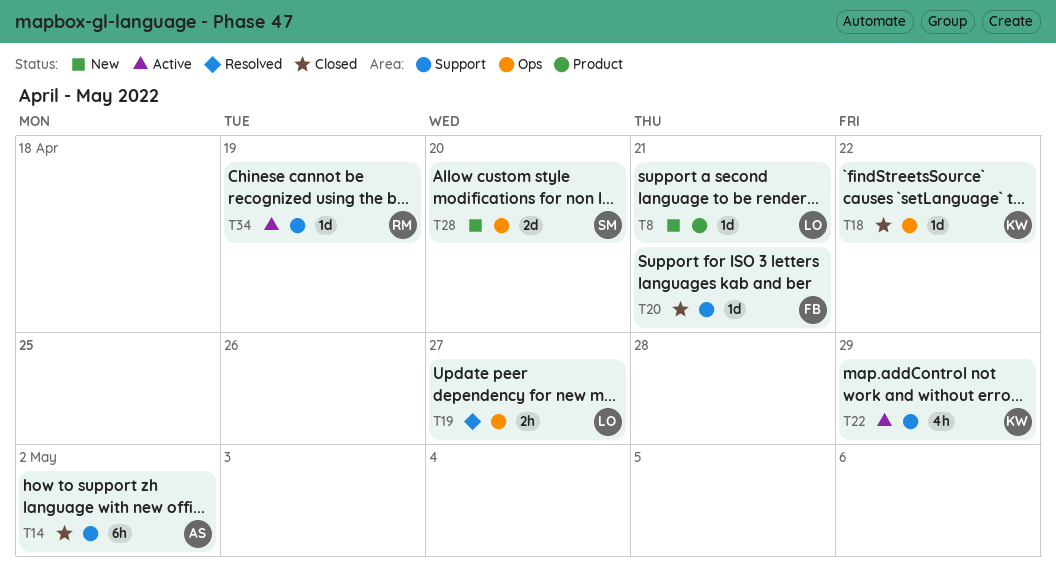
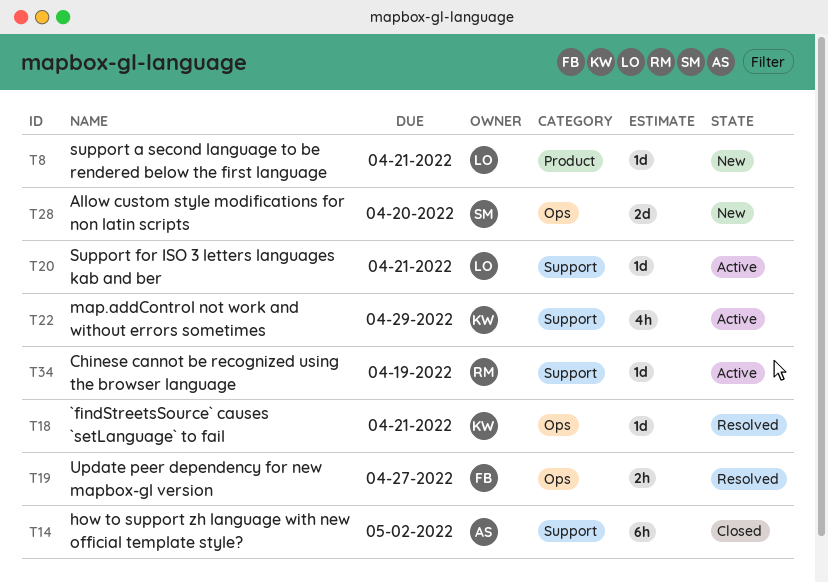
T18, status: Closed -> Resolved
T18, due: Apr 22 -> Apr 21
T19, owner: LO -> FB
T20, status: Closed -> Active
T20, owner: FB -> LO

